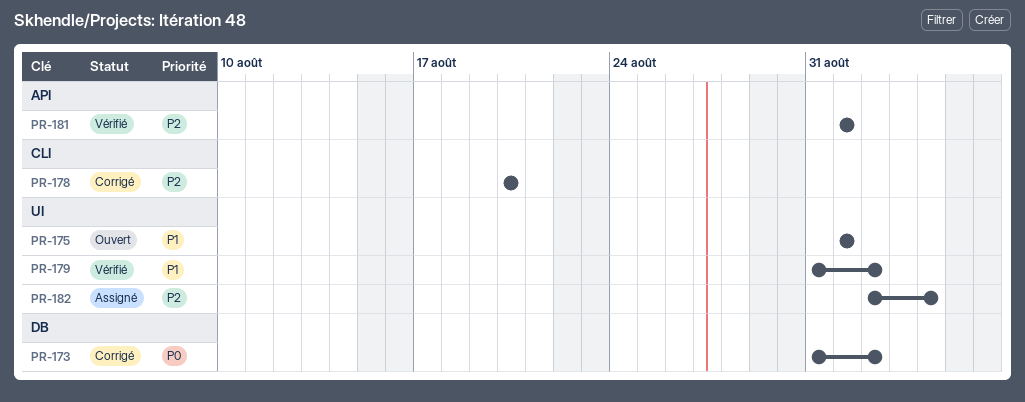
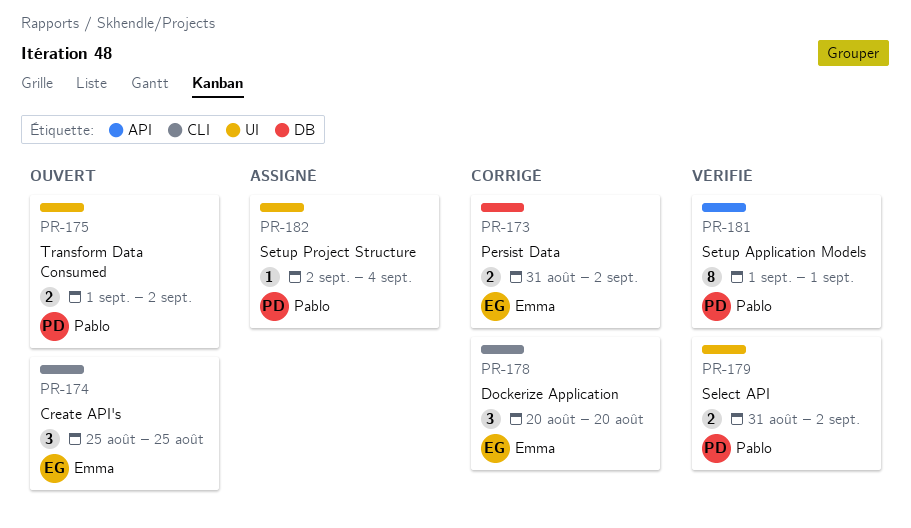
PR-174: none -> present
PR-175, due: Sep 1 -> Sep 2

